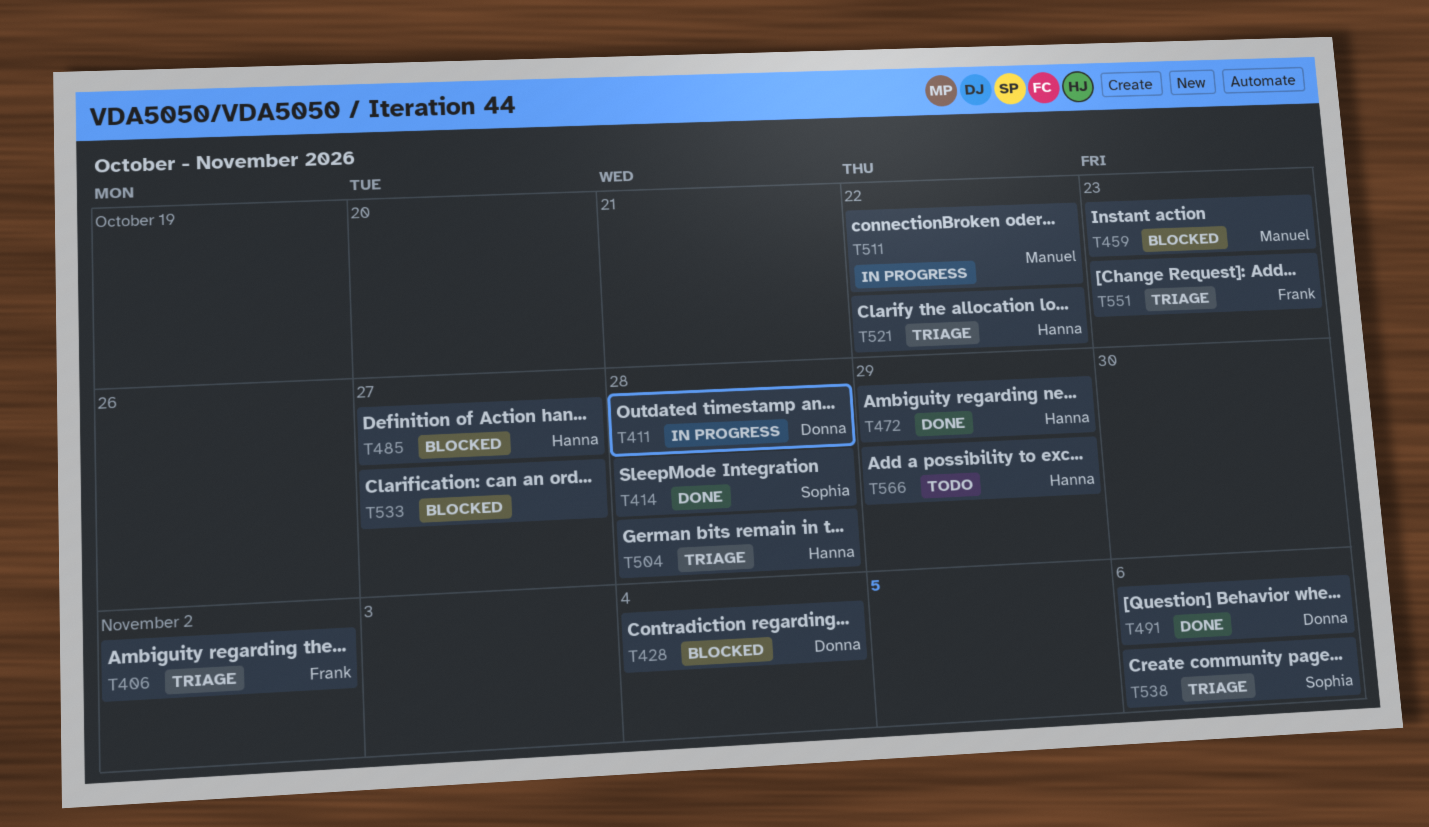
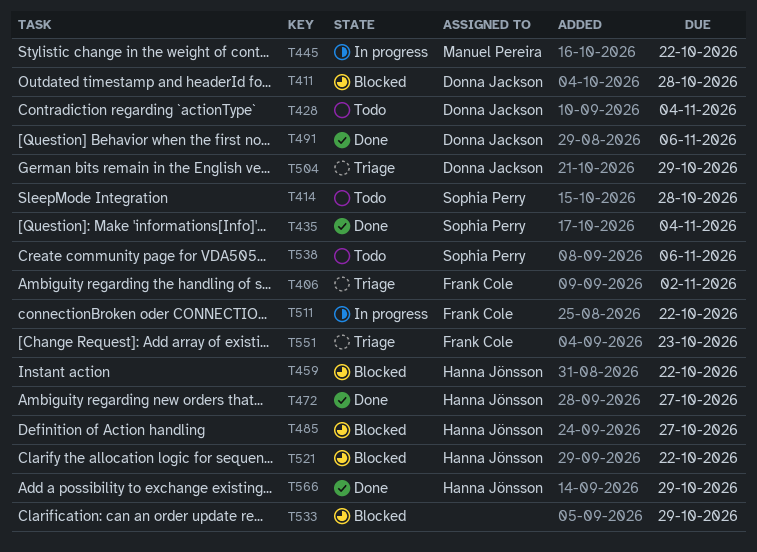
T411, status: In progress -> Blocked
T414, status: Done -> Todo
T428, status: Blocked -> Todo
T435: none -> present
T445: none -> present
T459, owner: Manuel Pereira -> Hanna Jönsson
T459, due: Oct 23 -> Oct 22
T472, due: Oct 29 -> Oct 27
T504, owner: Hanna Jönsson -> Donna Jackson
T504, due: Oct 28 -> Oct 29
T511, owner: Manuel Pereira -> Frank Cole
T521, status: Triage -> Blocked
T533, due: Oct 27 -> Oct 29
T538, status: Triage -> Todo
T566, status: Todo -> Done

